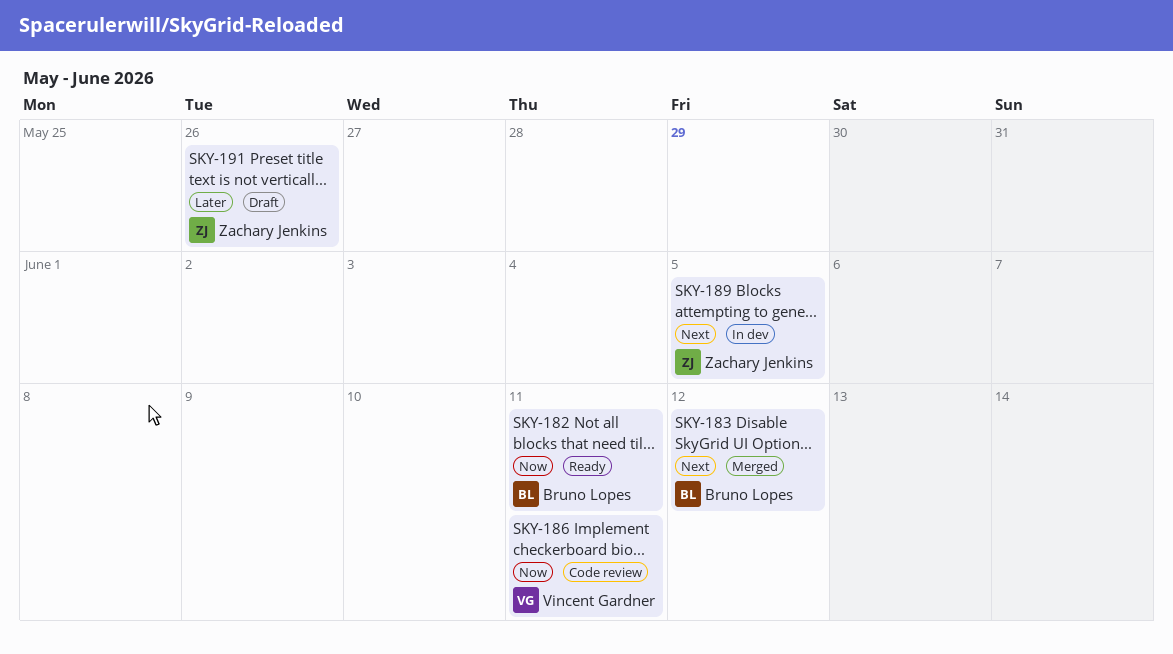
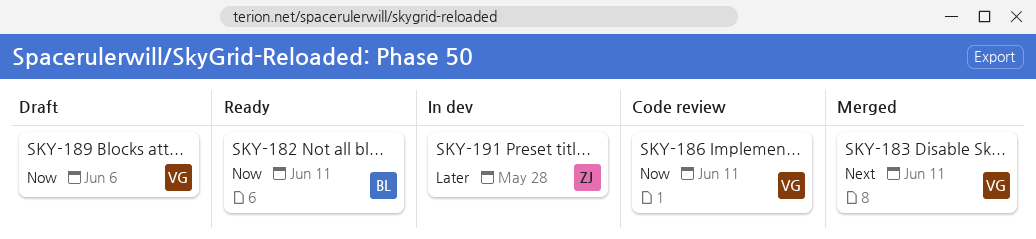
SKY-183, owner: Bruno Lopes -> Vincent Gardner
SKY-183, due: Jun 12 -> Jun 11
SKY-189, status: In dev -> Draft
SKY-189, owner: Zachary Jenkins -> Vincent Gardner
SKY-189, priority: Next -> Now
SKY-189, due: Jun 5 -> Jun 6
SKY-191, status: Draft -> In dev
SKY-191, due: May 26 -> May 28

